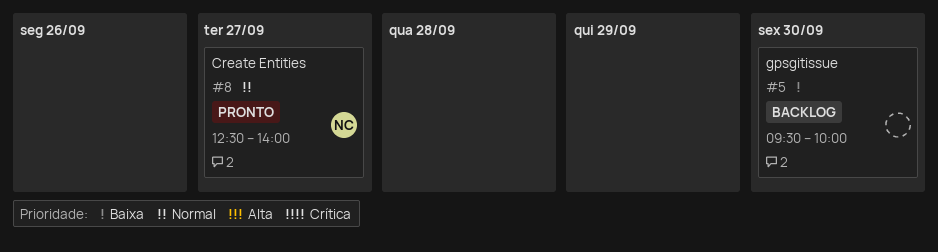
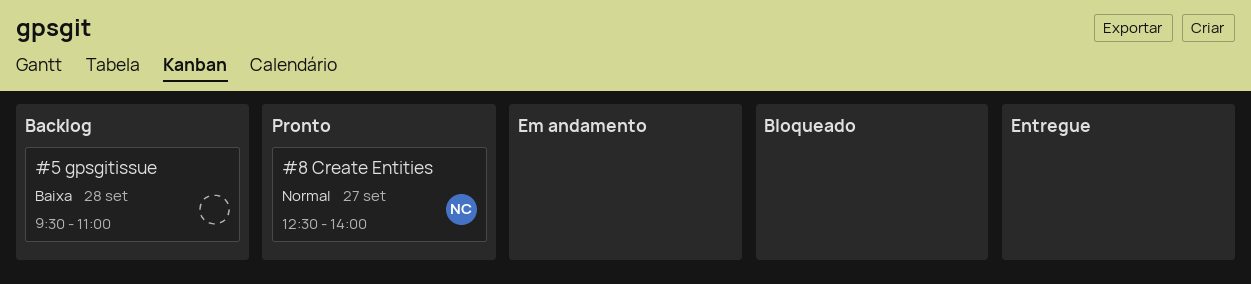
#5, day: Sep 30 -> Sep 28
#5, ends: 10:00 -> 11:00

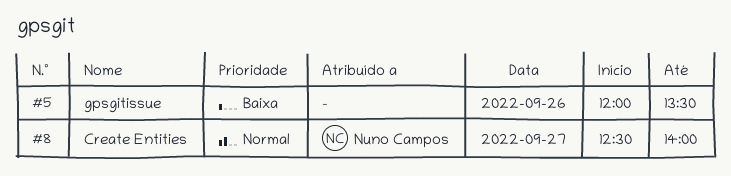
#5, day: Sep 28 -> Sep 26
#5, begins: 09:30 -> 12:00
#5, ends: 11:00 -> 13:30

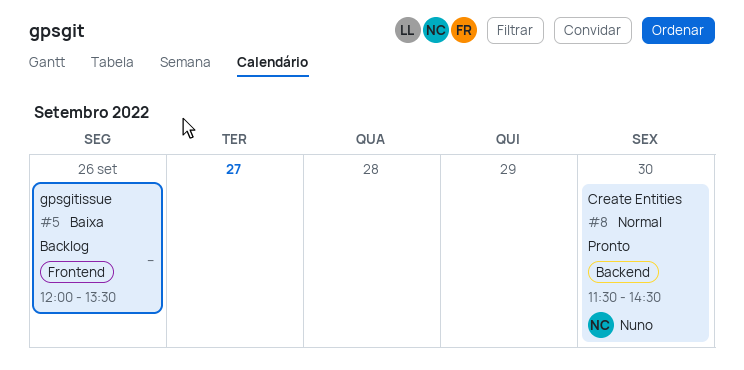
#8, day: Sep 27 -> Sep 30
#8, begins: 12:30 -> 11:30
#8, ends: 14:00 -> 14:30

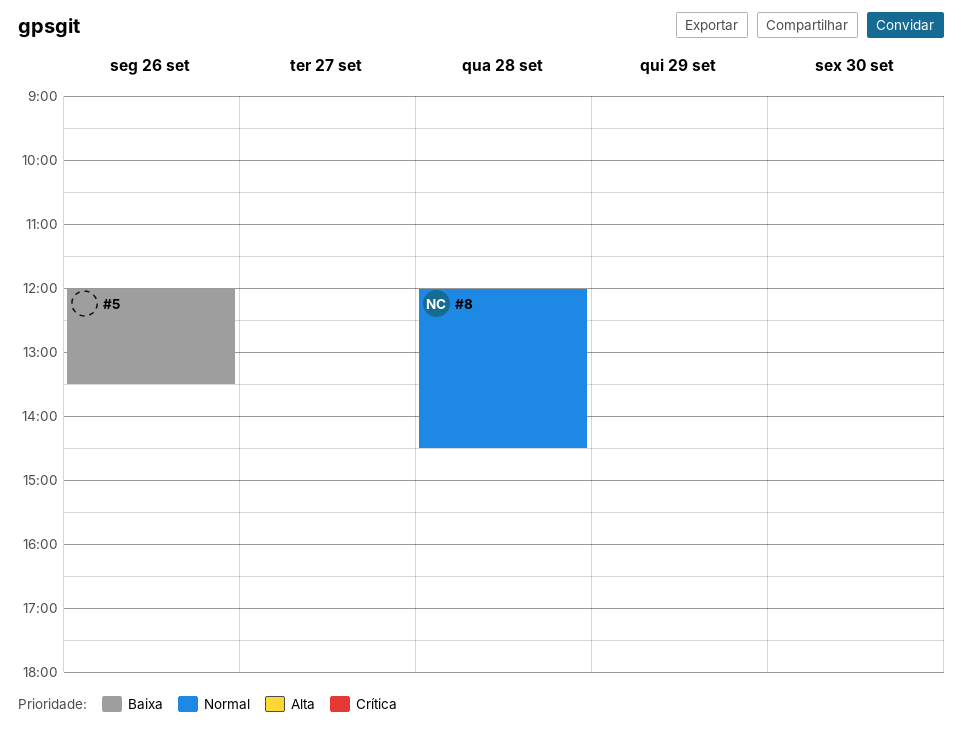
#8, day: Sep 30 -> Sep 28
#8, begins: 11:30 -> 12:00

